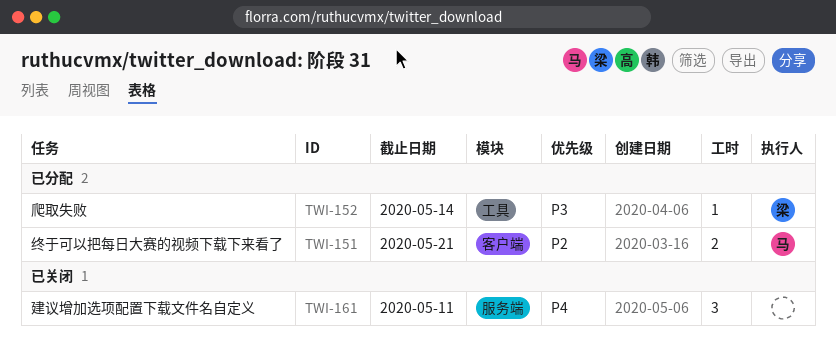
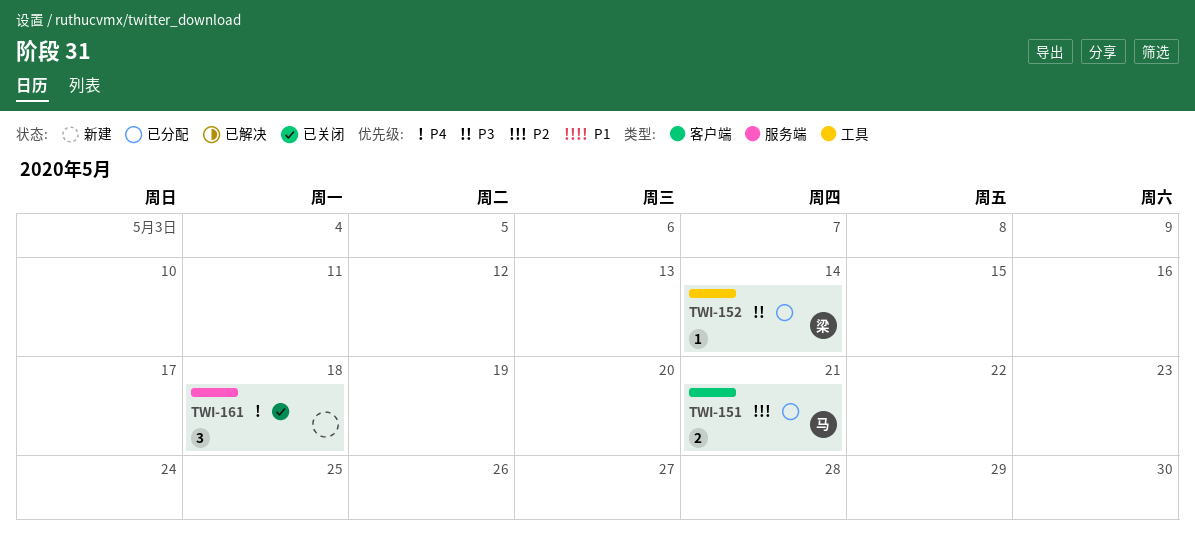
TWI-161, due: May 11 -> May 18

